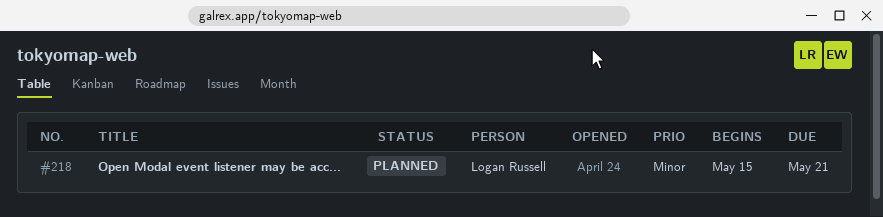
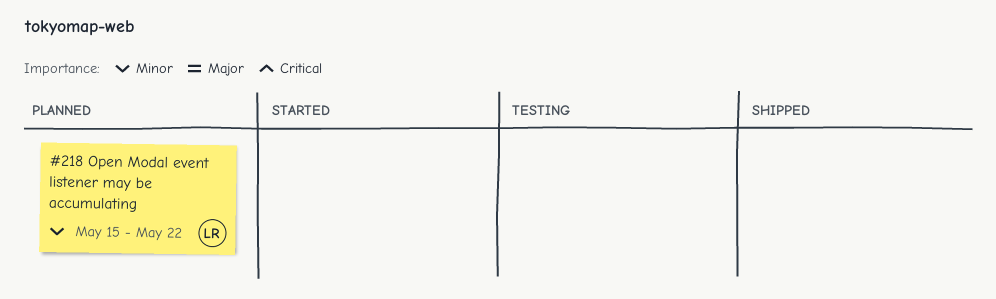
#218, due: May 21 -> May 22

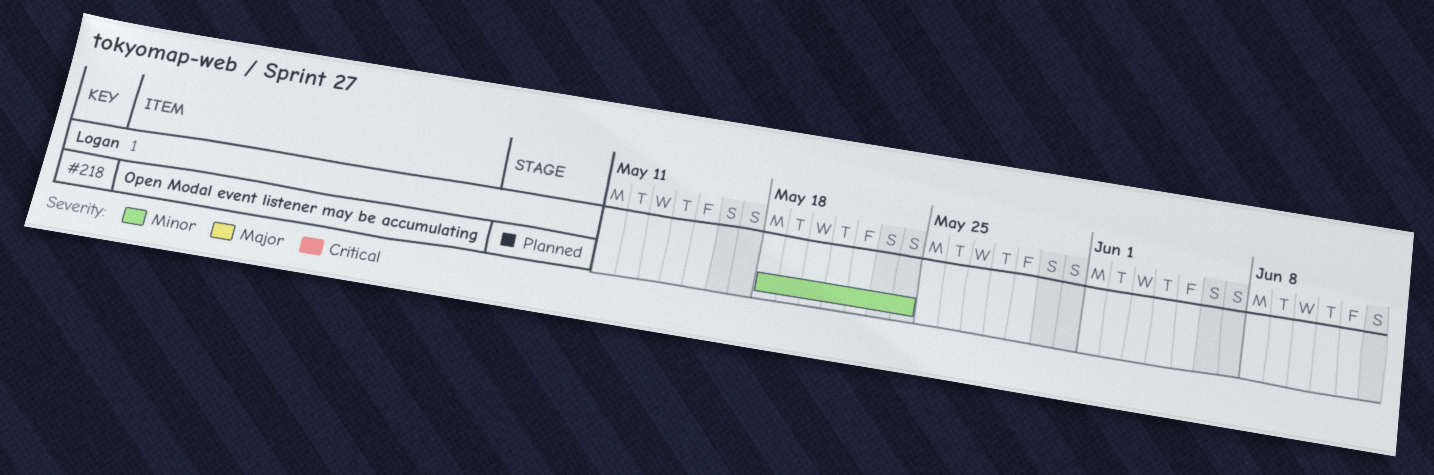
#218, start: May 15 -> May 18
#218, due: May 22 -> May 24

